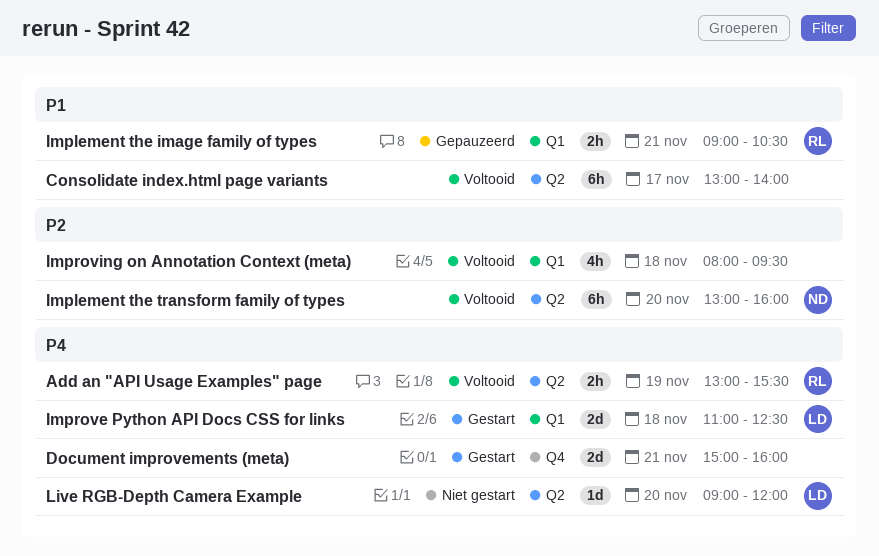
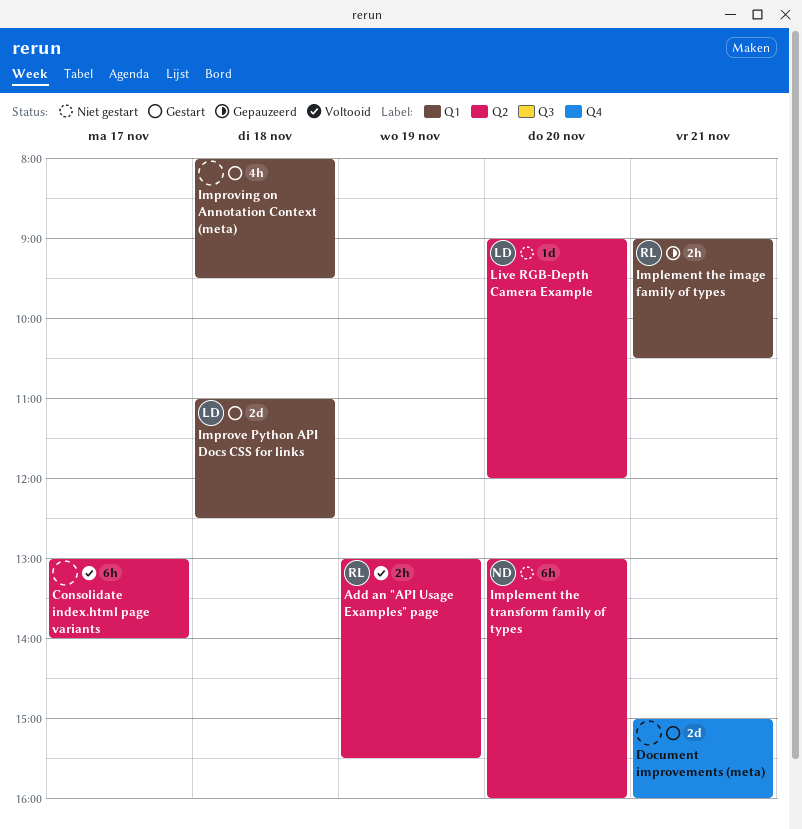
Implement the transform family of types, status: Voltooid -> Niet gestart
Improving on Annotation Context (meta), status: Voltooid -> Gestart

